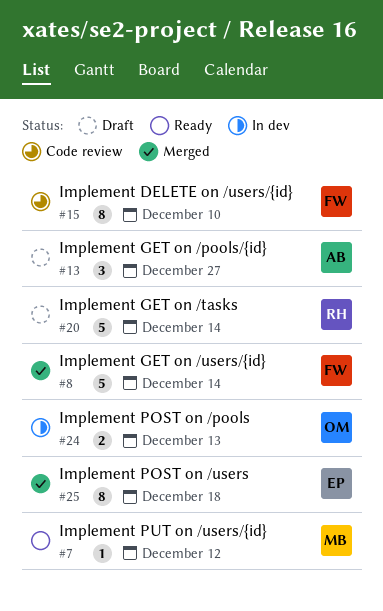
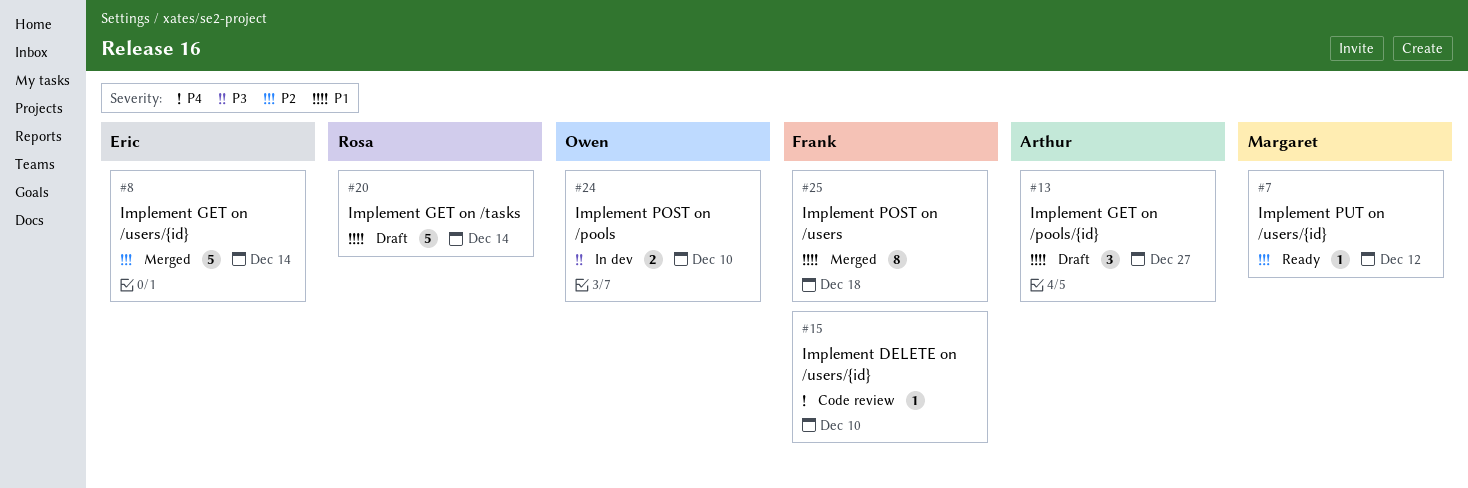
#8, owner: Frank -> Eric
#15, estimate: 8 -> 1
#24, due: Dec 13 -> Dec 10
#25, owner: Eric -> Frank

